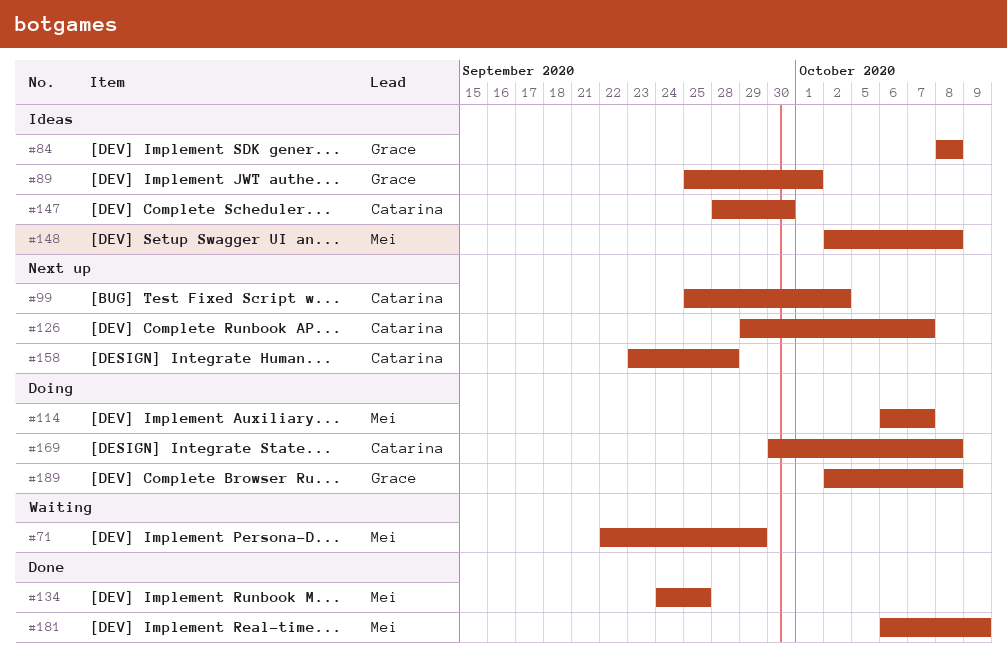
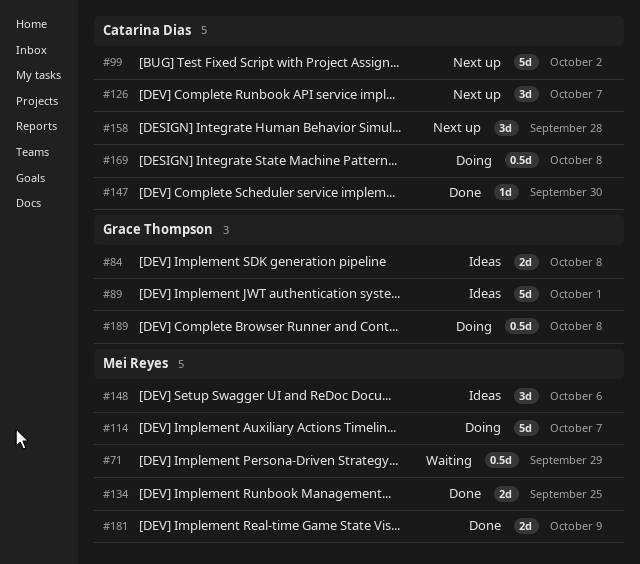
#147, status: Ideas -> Done
#148, due: Oct 8 -> Oct 6

